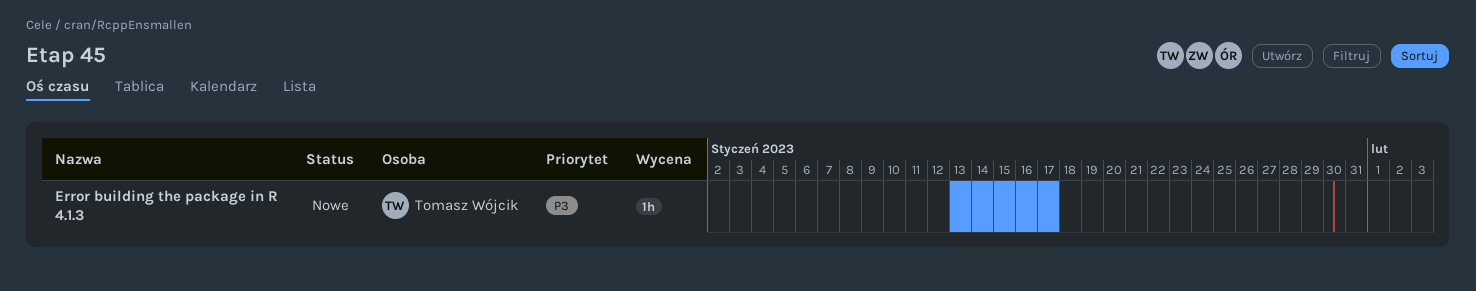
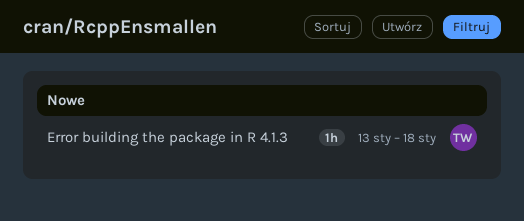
Error building the package in R 4.1.3, due: Jan 17 -> Jan 18

